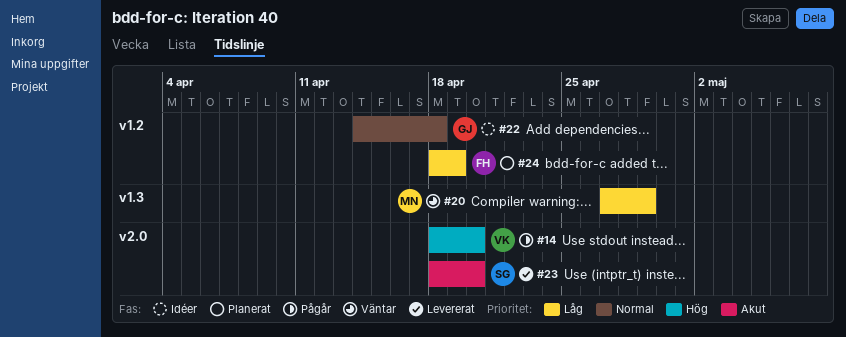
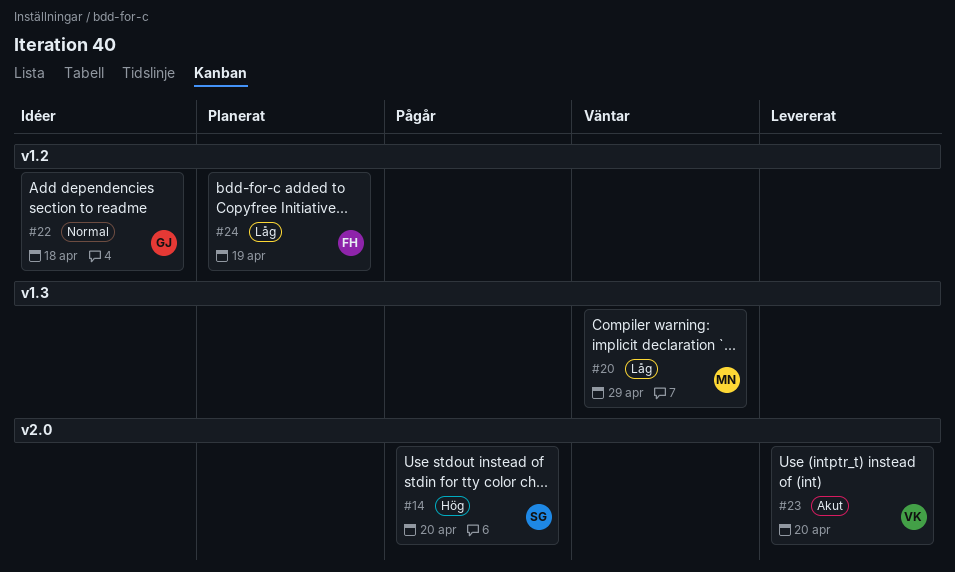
#14, owner: VK -> SG
#23, owner: SG -> VK

